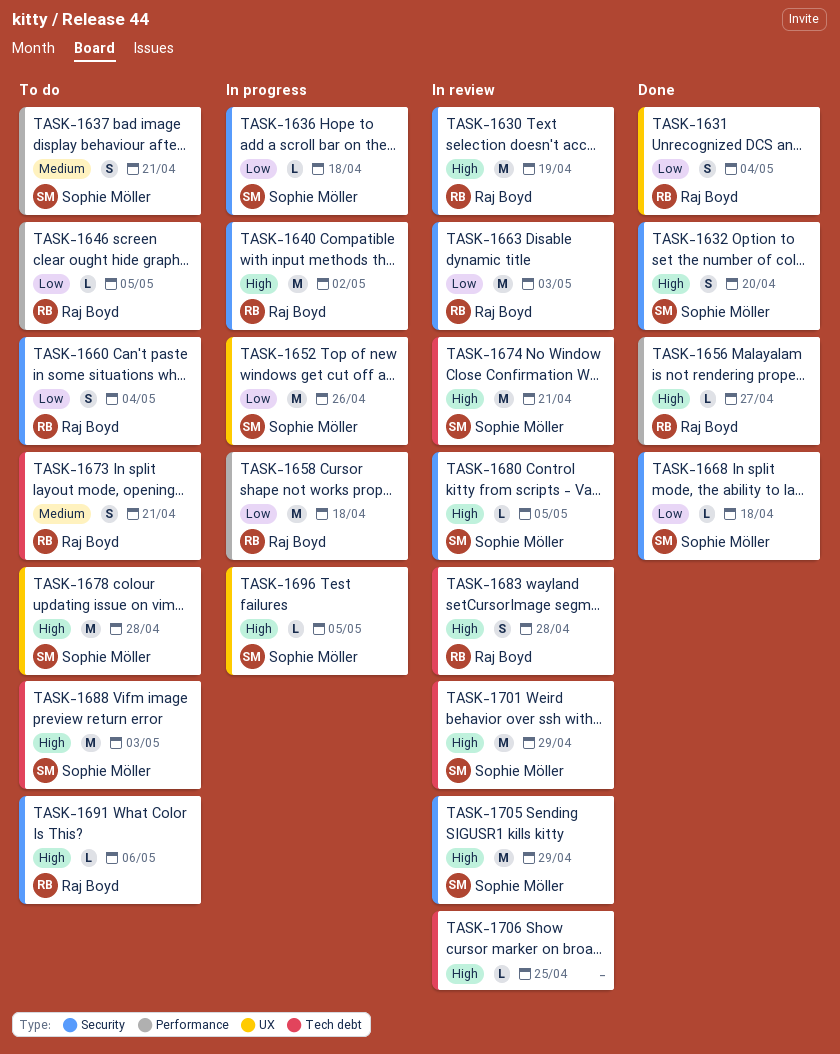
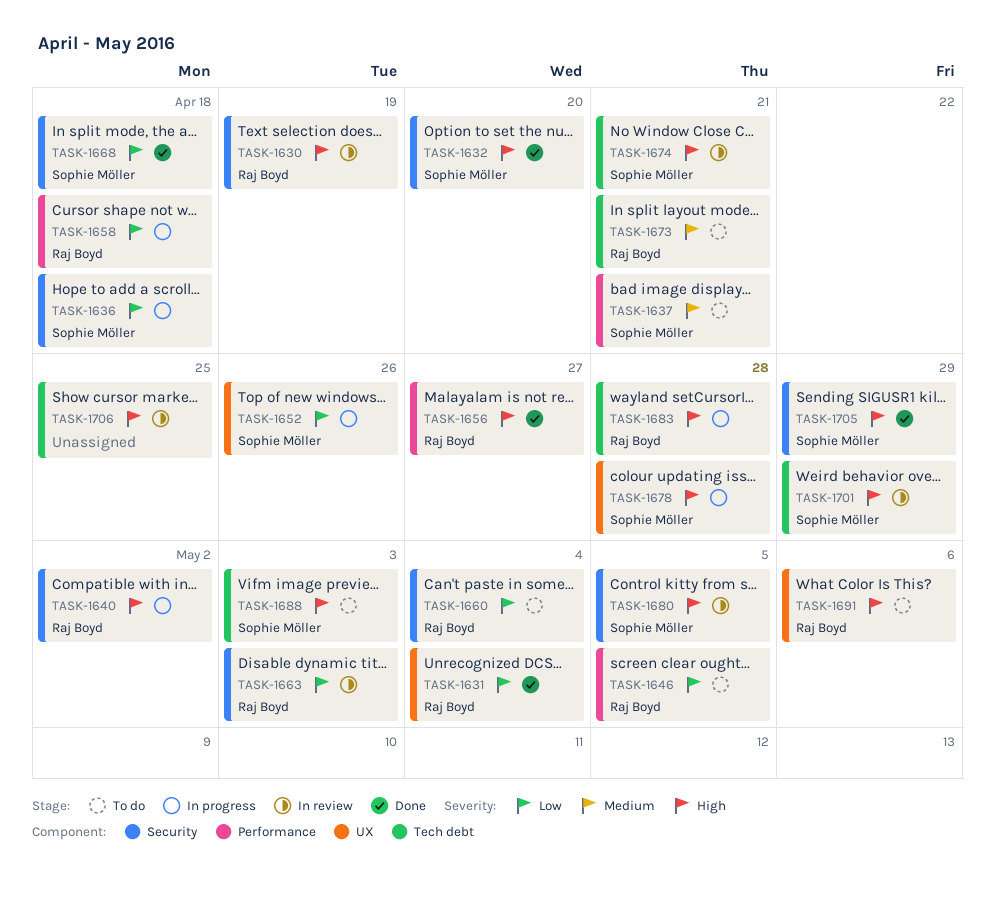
TASK-1678, status: To do -> In progress
TASK-1683, status: In review -> In progress
TASK-1691, label: Security -> UX
TASK-1696: present -> none
TASK-1705, status: In review -> Done

